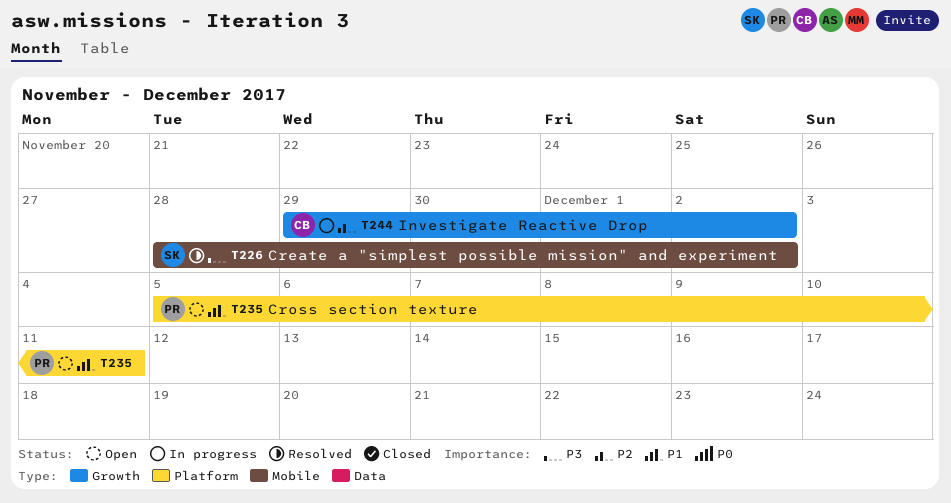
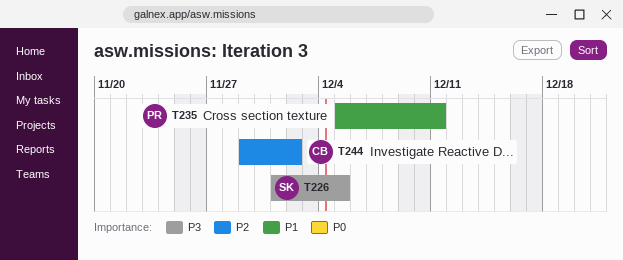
T226, start: Nov 28 -> Dec 1
T226, due: Dec 2 -> Dec 5

